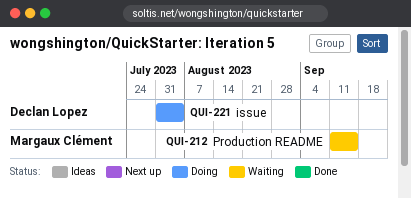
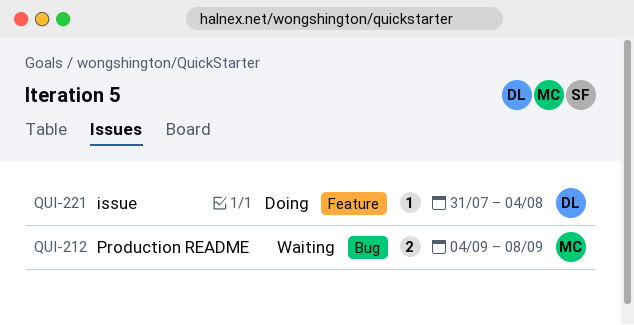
QUI-212, start: Sep 11 -> Sep 4
QUI-212, due: Sep 15 -> Sep 8

